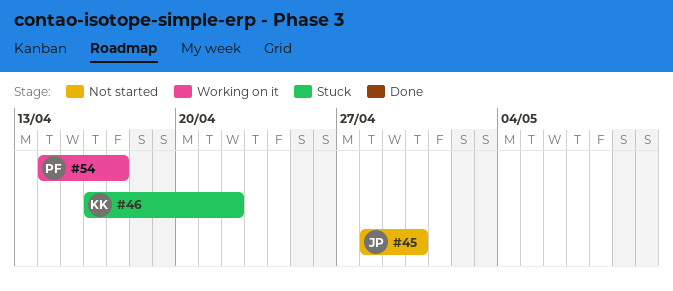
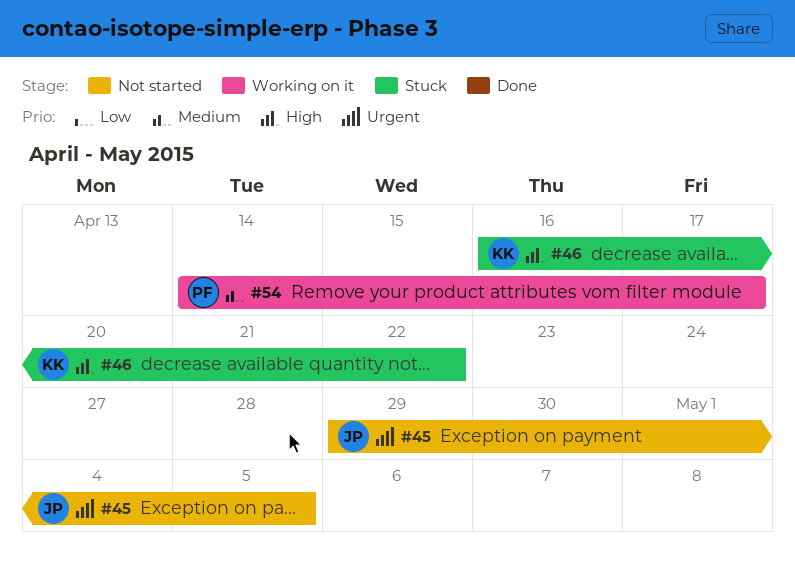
#45, start: Apr 28 -> Apr 29
#45, due: Apr 30 -> May 5

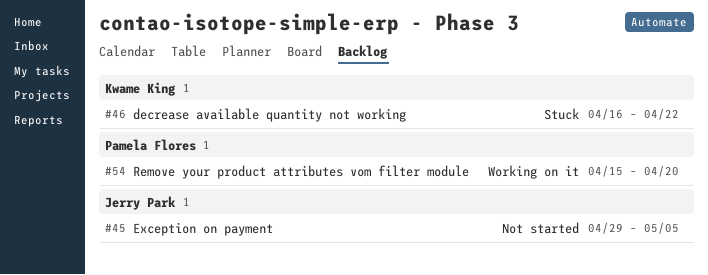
#54, start: Apr 14 -> Apr 15
#54, due: Apr 17 -> Apr 20

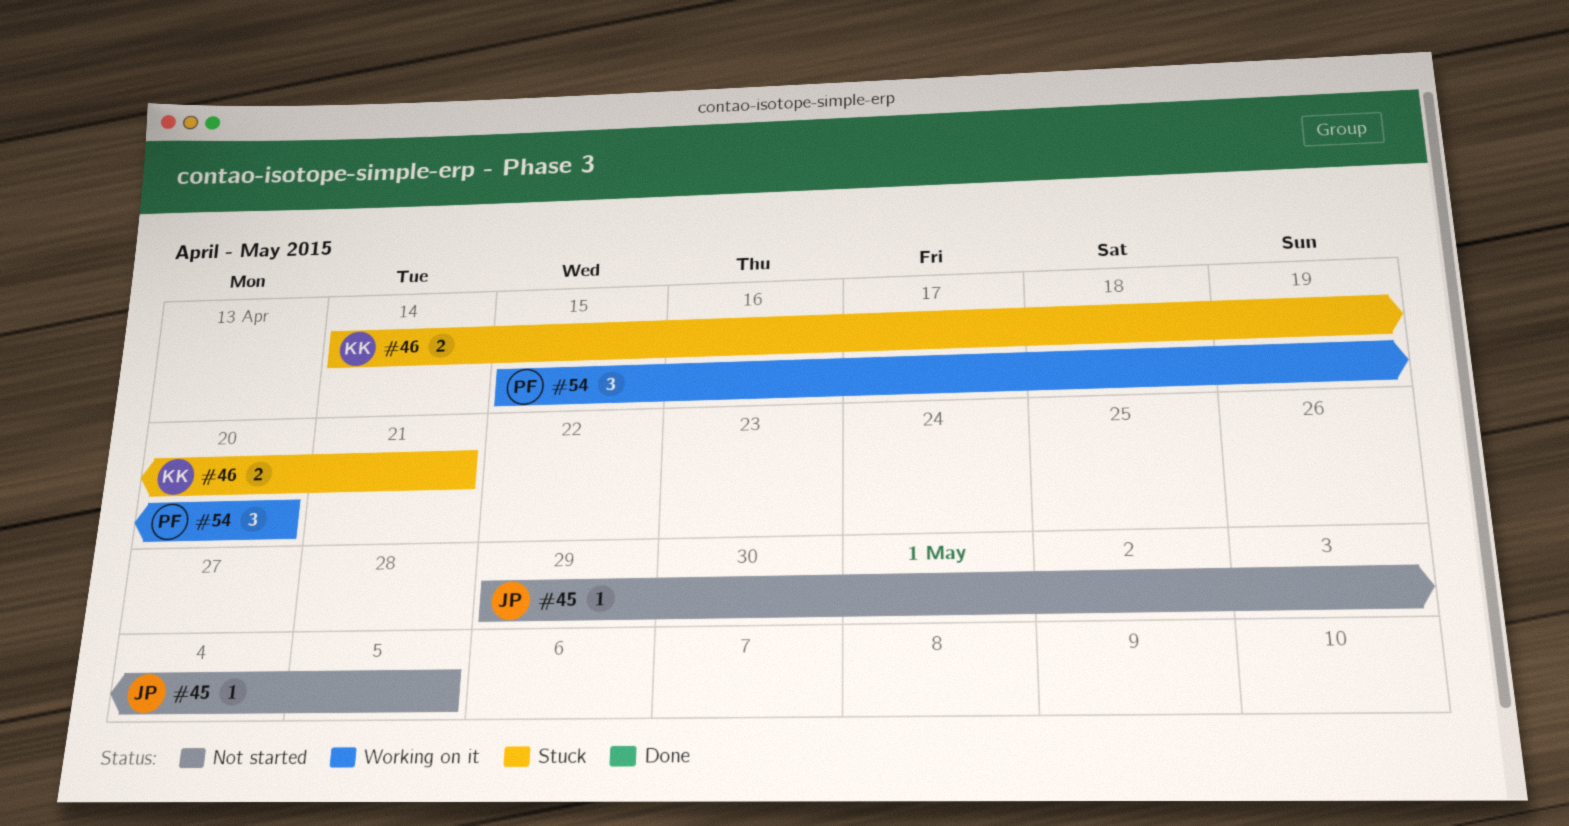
#46, start: Apr 16 -> Apr 14
#46, due: Apr 22 -> Apr 21

